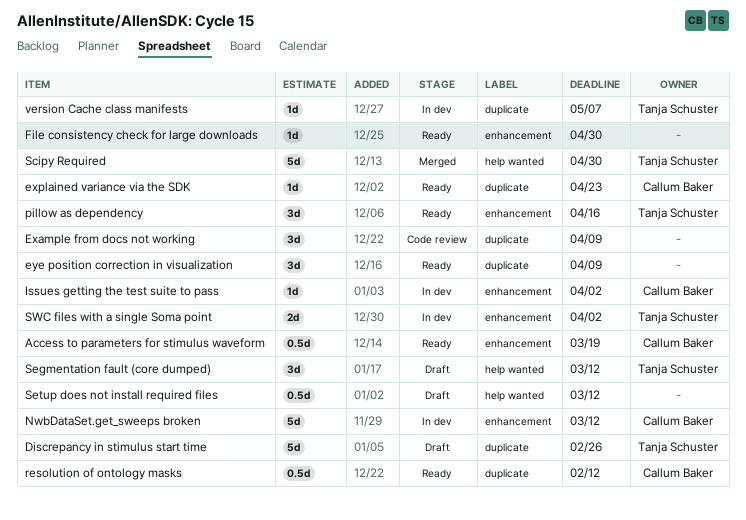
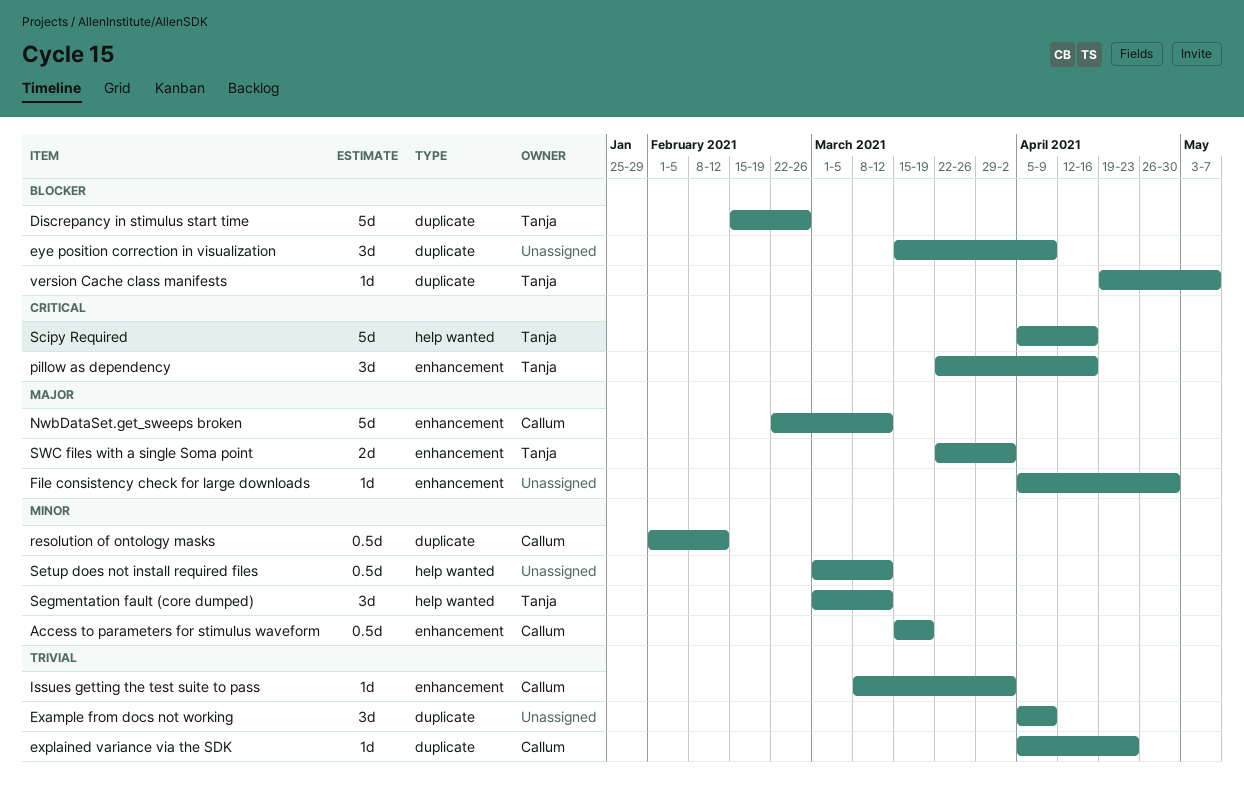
Scipy Required, due: Apr 30 -> Apr 16

